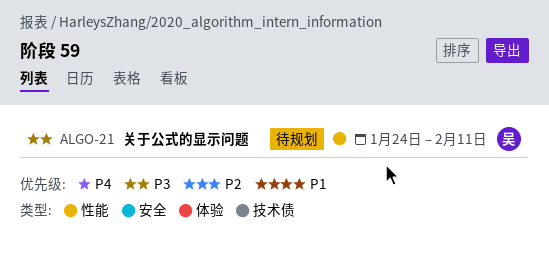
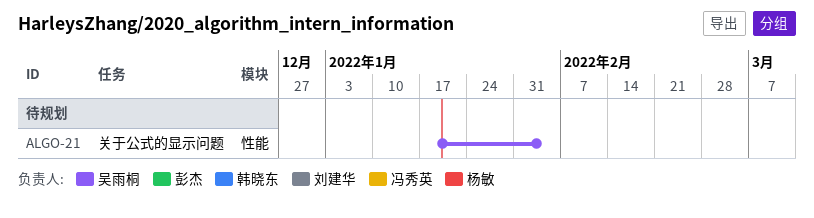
ALGO-21, start: Jan 24 -> Jan 17
ALGO-21, due: Feb 11 -> Feb 4

